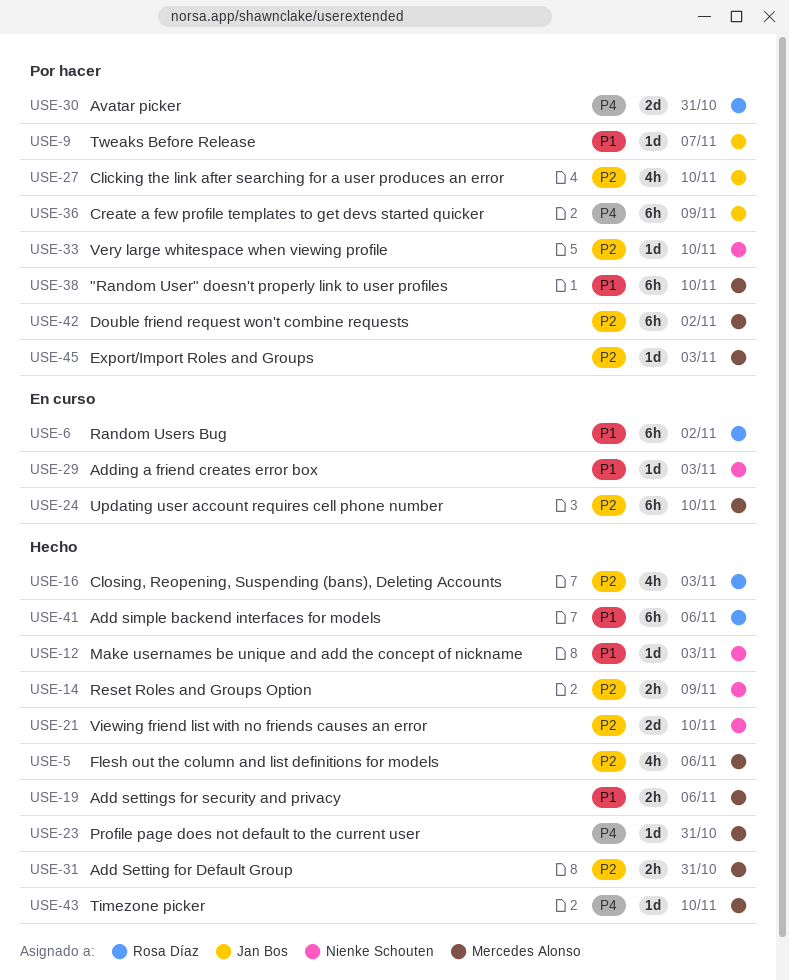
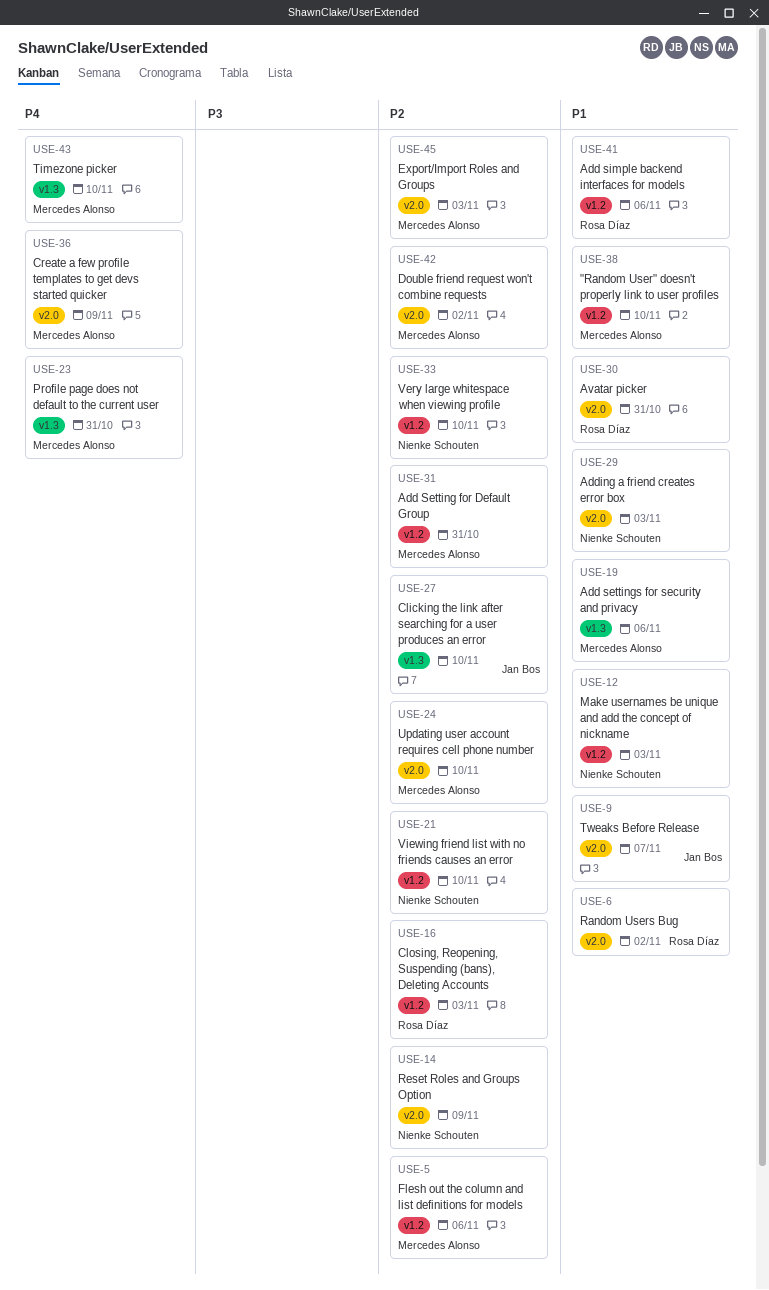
USE-30, priority: P4 -> P1
USE-36, owner: Jan Bos -> Mercedes Alonso

